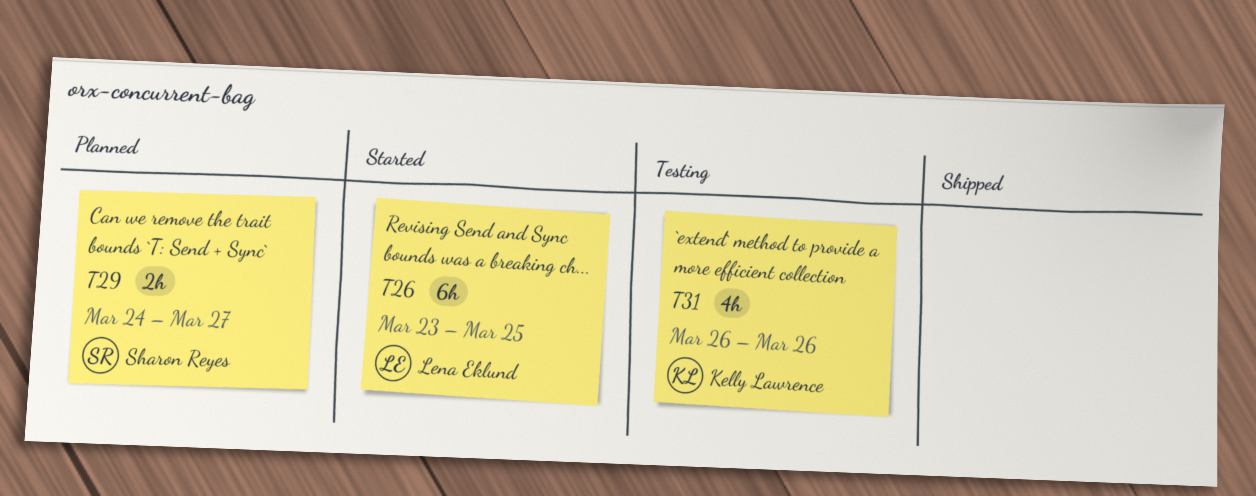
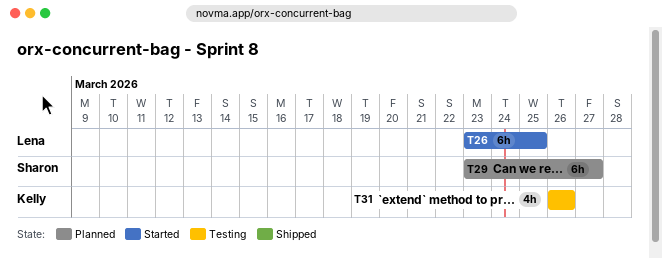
T29, estimate: 2h -> 6h
T29, start: Mar 24 -> Mar 23

